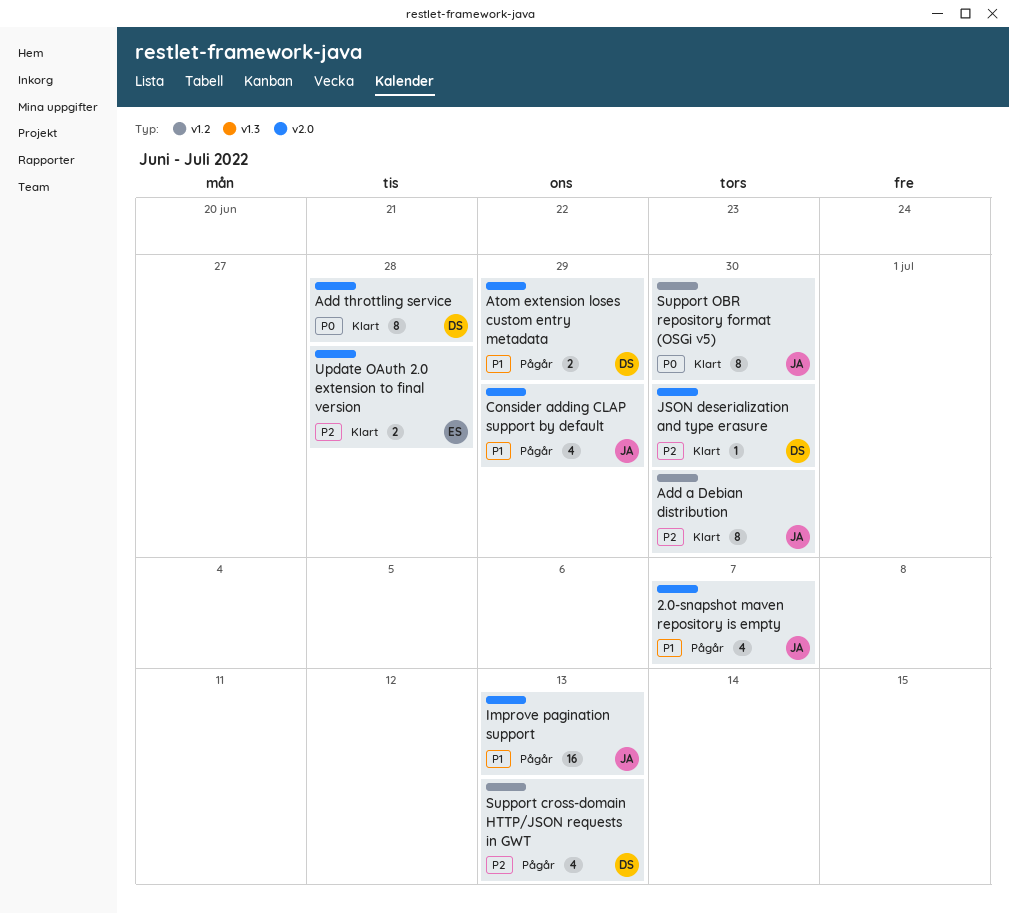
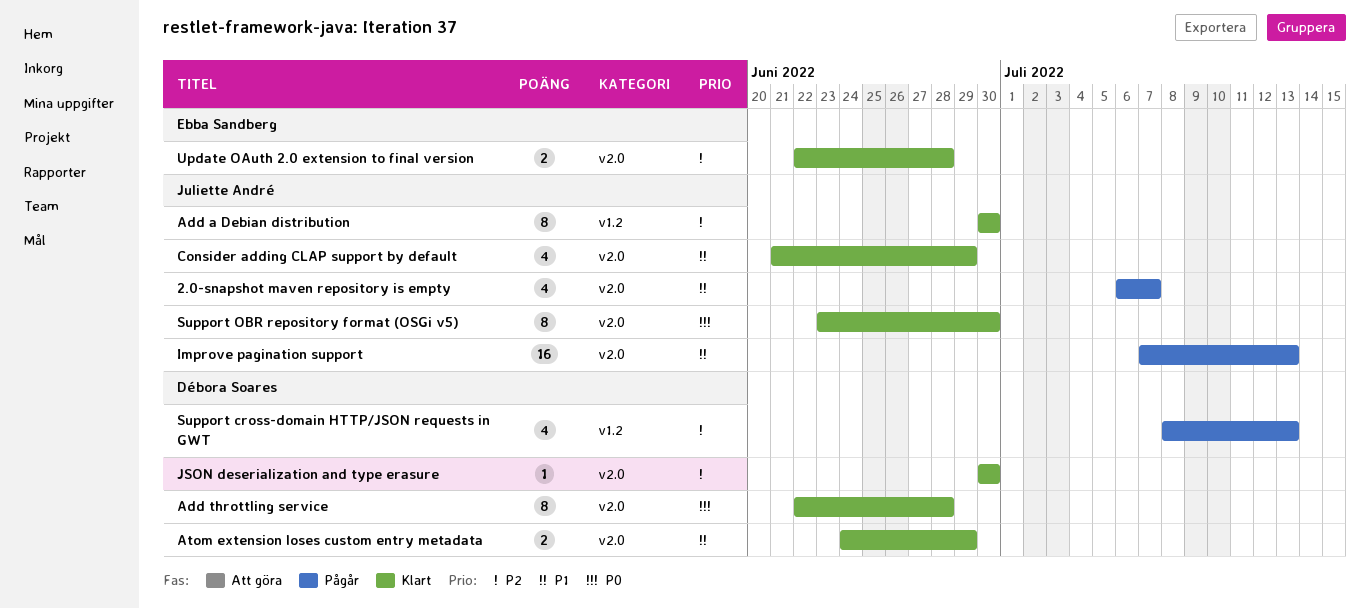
Atom extension loses custom entry metadata, status: Pågår -> Klart
Consider adding CLAP support by default, status: Pågår -> Klart
Support OBR repository format (OSGi v5), label: v1.2 -> v2.0

